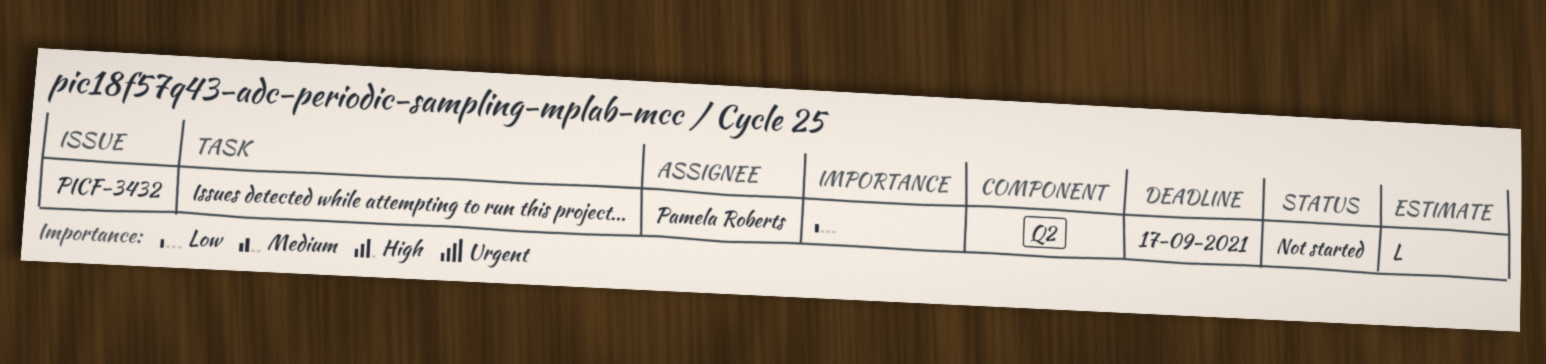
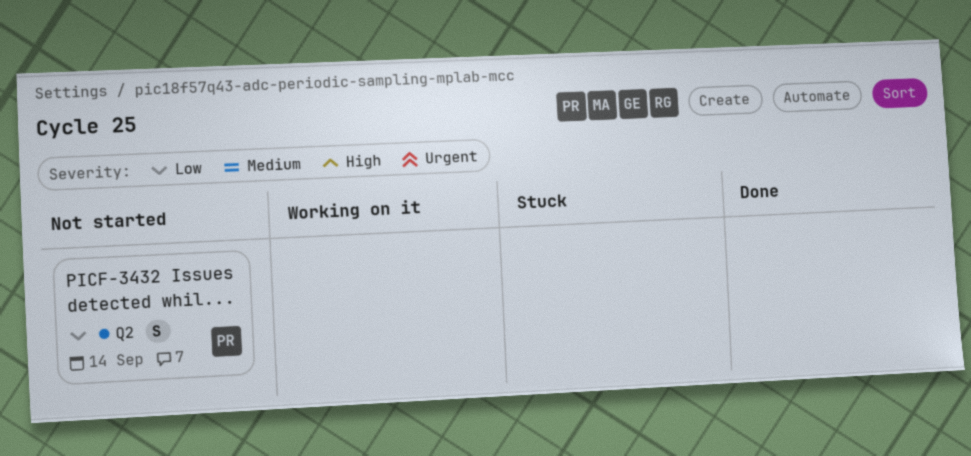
PICF-3432, estimate: L -> S
PICF-3432, due: Sep 17 -> Sep 14

